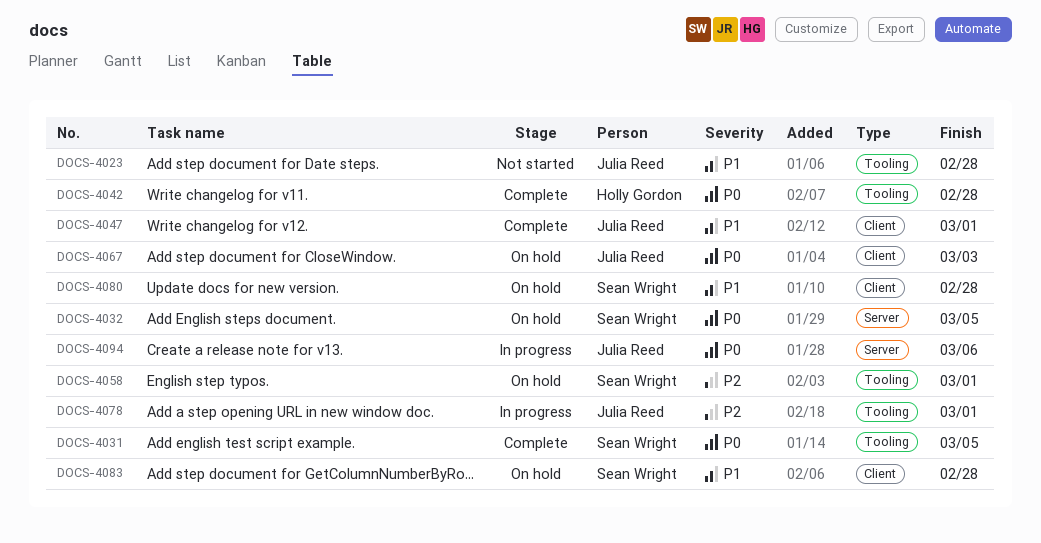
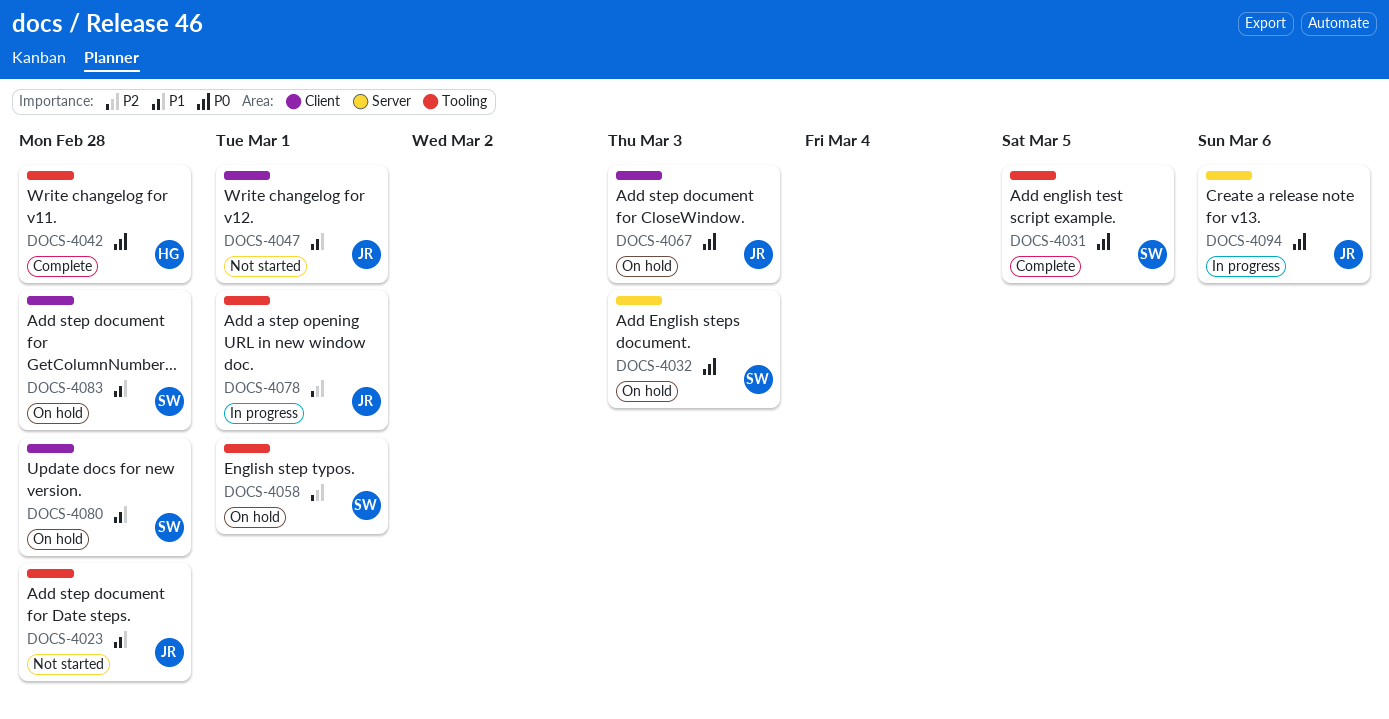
DOCS-4032, due: Mar 5 -> Mar 3
DOCS-4047, status: Complete -> Not started

